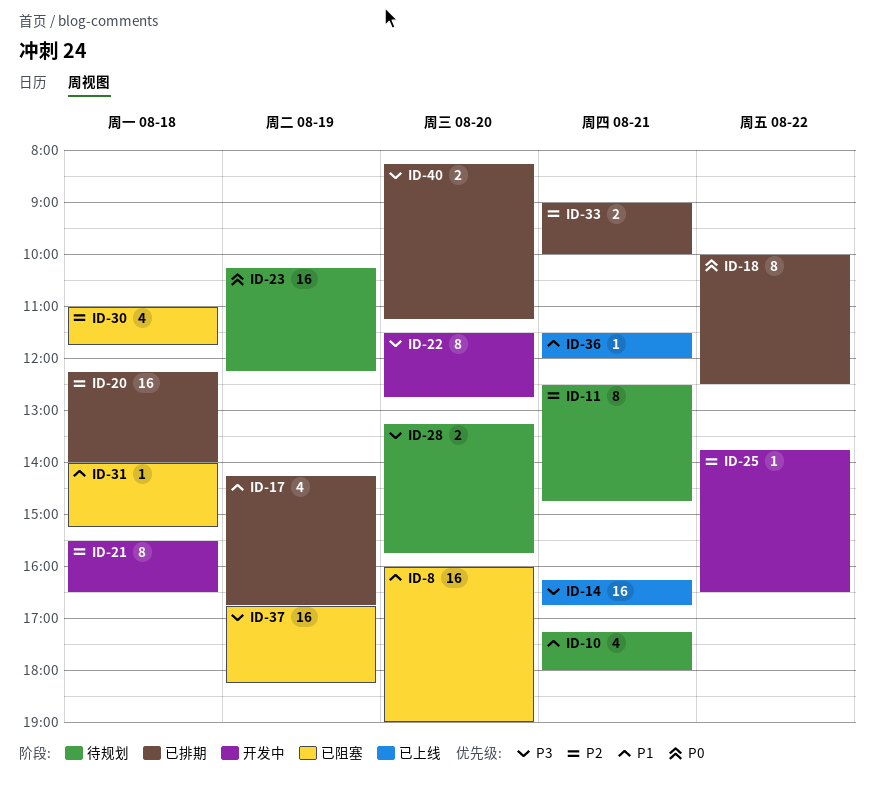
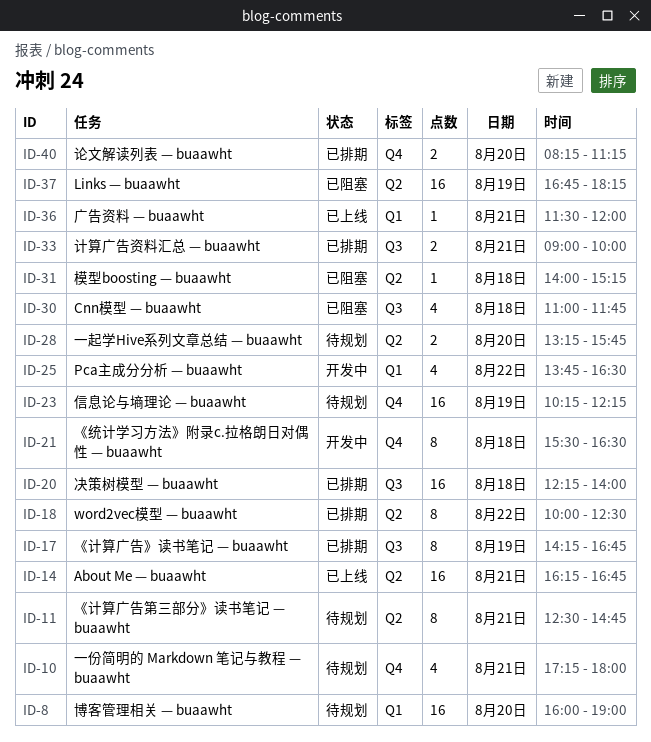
ID-8, status: 已阻塞 -> 待规划
ID-17, estimate: 4 -> 8
ID-22: present -> none
ID-25, estimate: 1 -> 4

